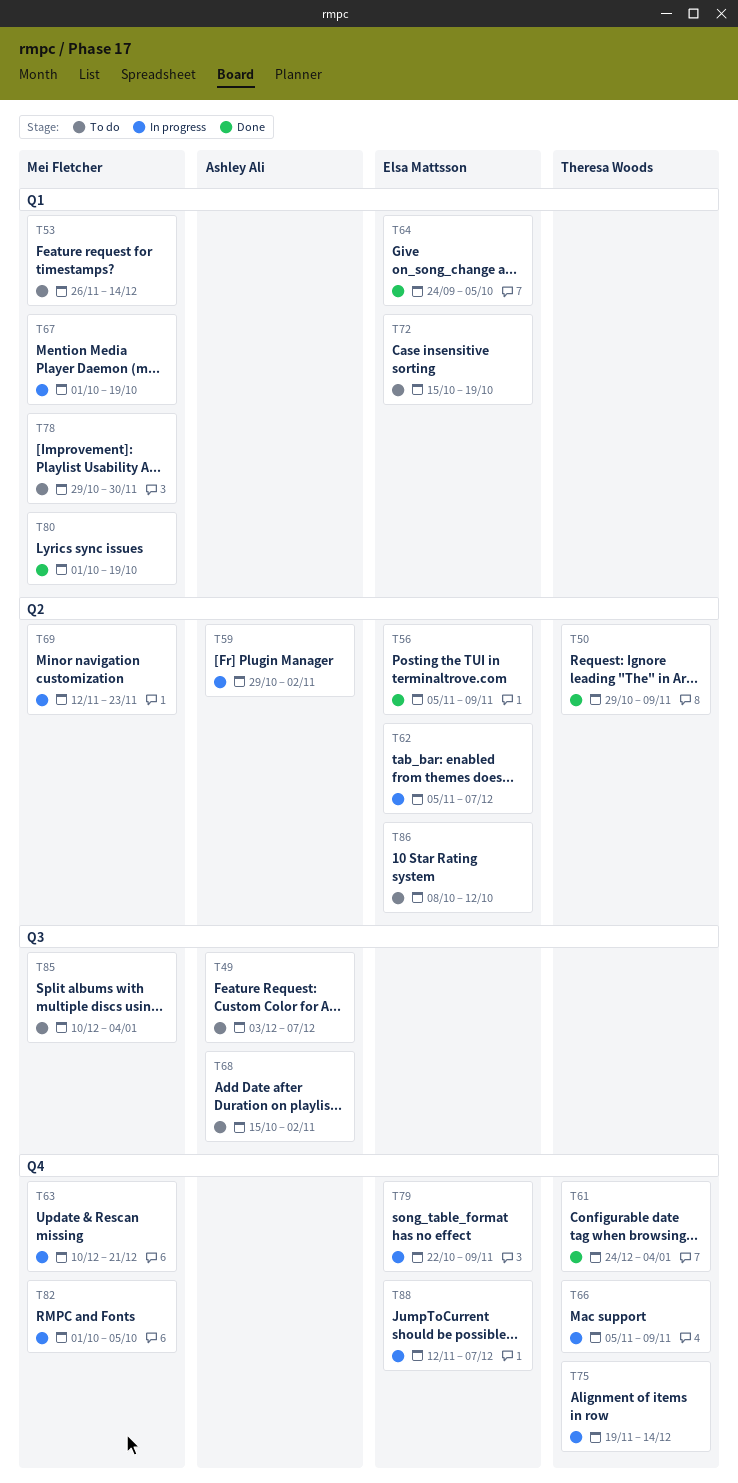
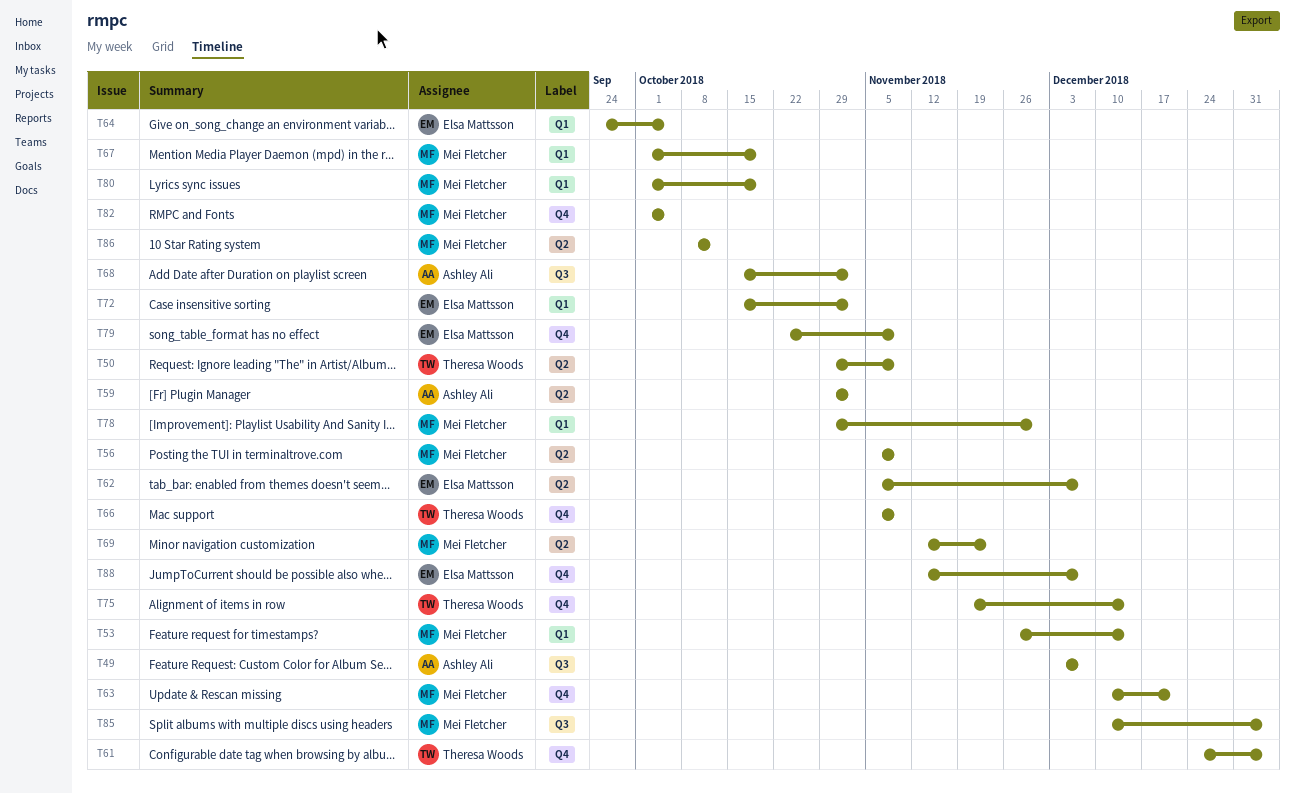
T56, owner: Elsa Mattsson -> Mei Fletcher
T72, due: Oct 19 -> Nov 2
T86, owner: Elsa Mattsson -> Mei Fletcher

